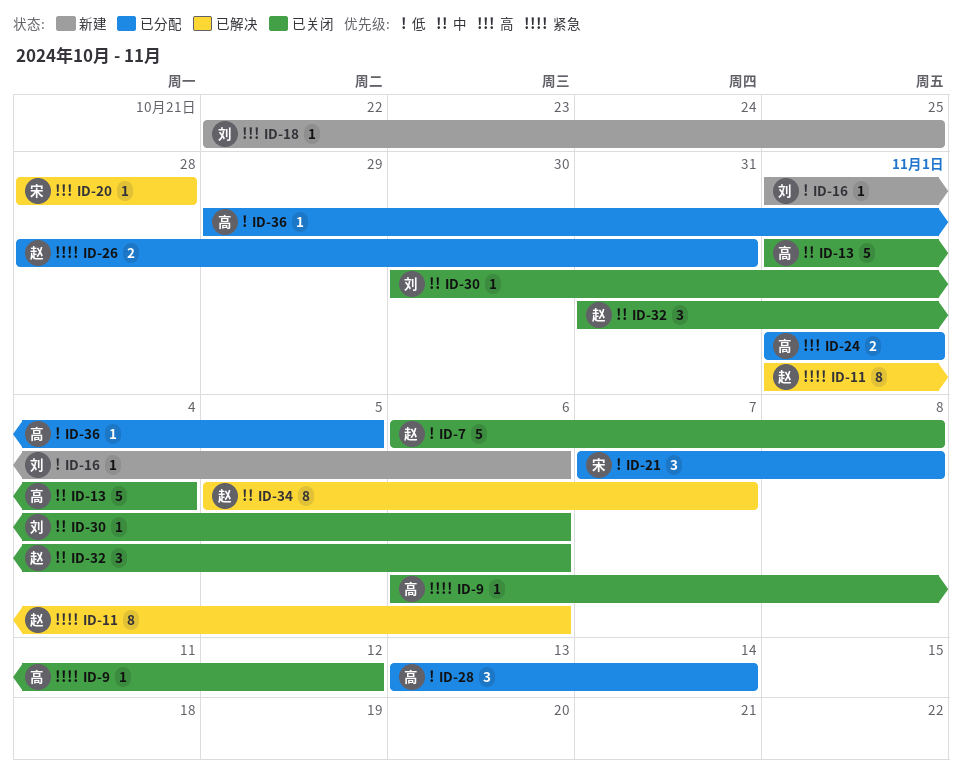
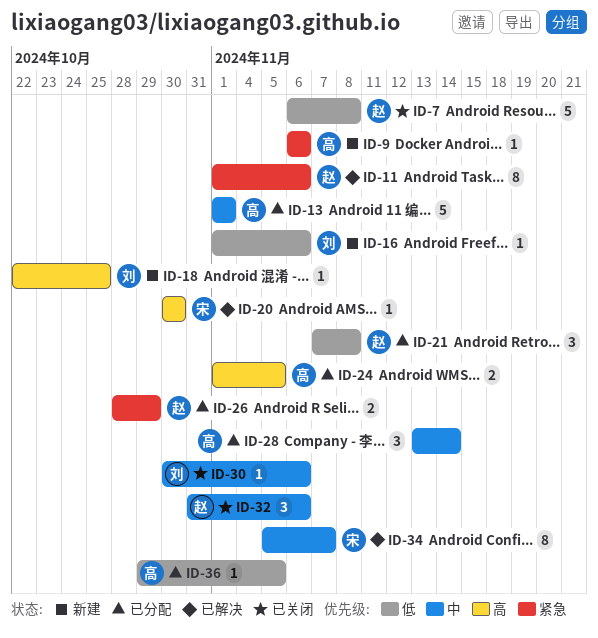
ID-9, status: 已关闭 -> 新建
ID-9, due: Nov 12 -> Nov 6
ID-13, status: 已关闭 -> 已分配
ID-13, due: Nov 4 -> Nov 1
ID-20, start: Oct 28 -> Oct 30
ID-20, due: Oct 28 -> Oct 30
ID-21, owner: 宋 -> 赵
ID-24, due: Nov 1 -> Nov 5
ID-26, due: Oct 31 -> Oct 29
ID-28, priority: 低 -> 中
ID-34, owner: 赵 -> 宋

